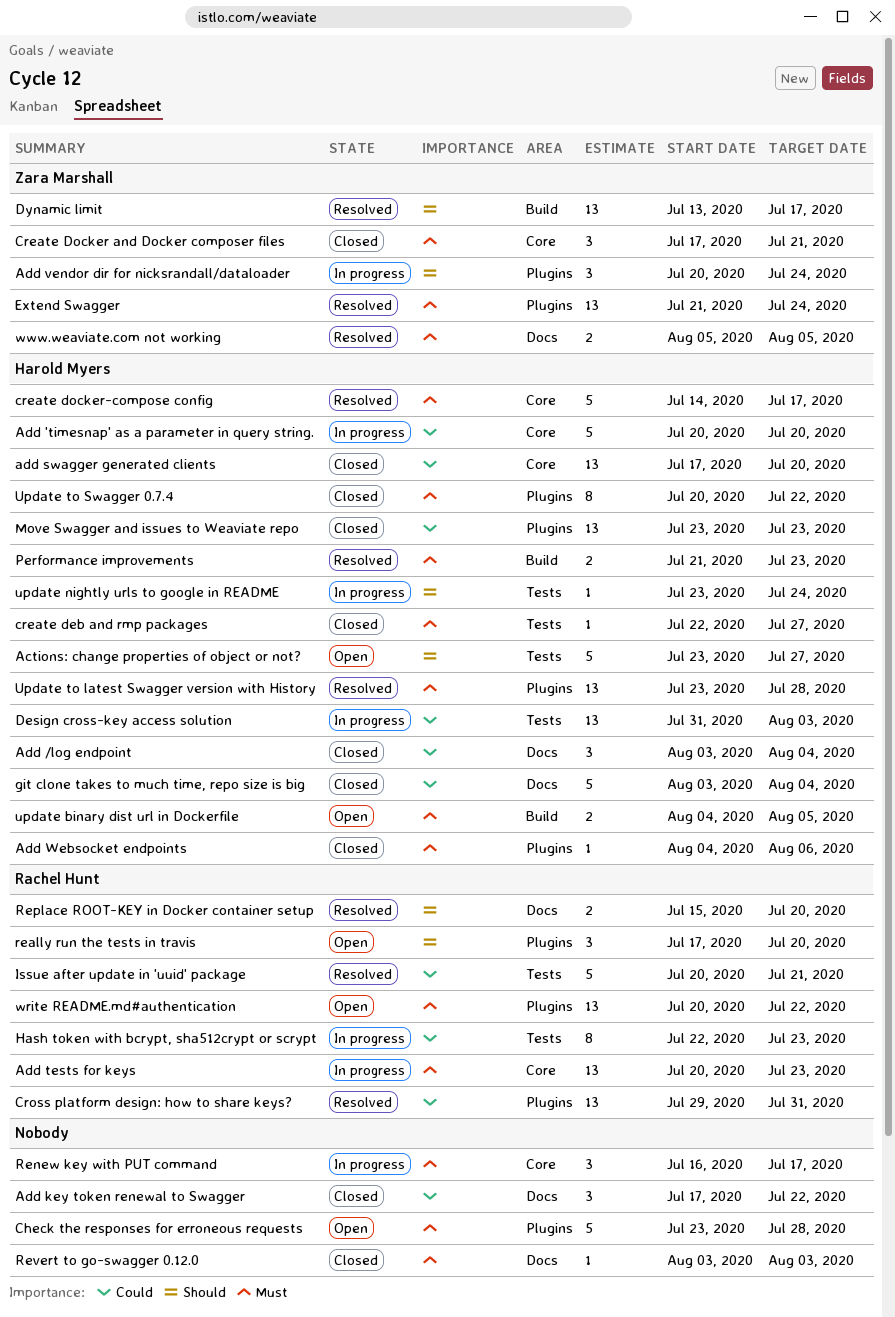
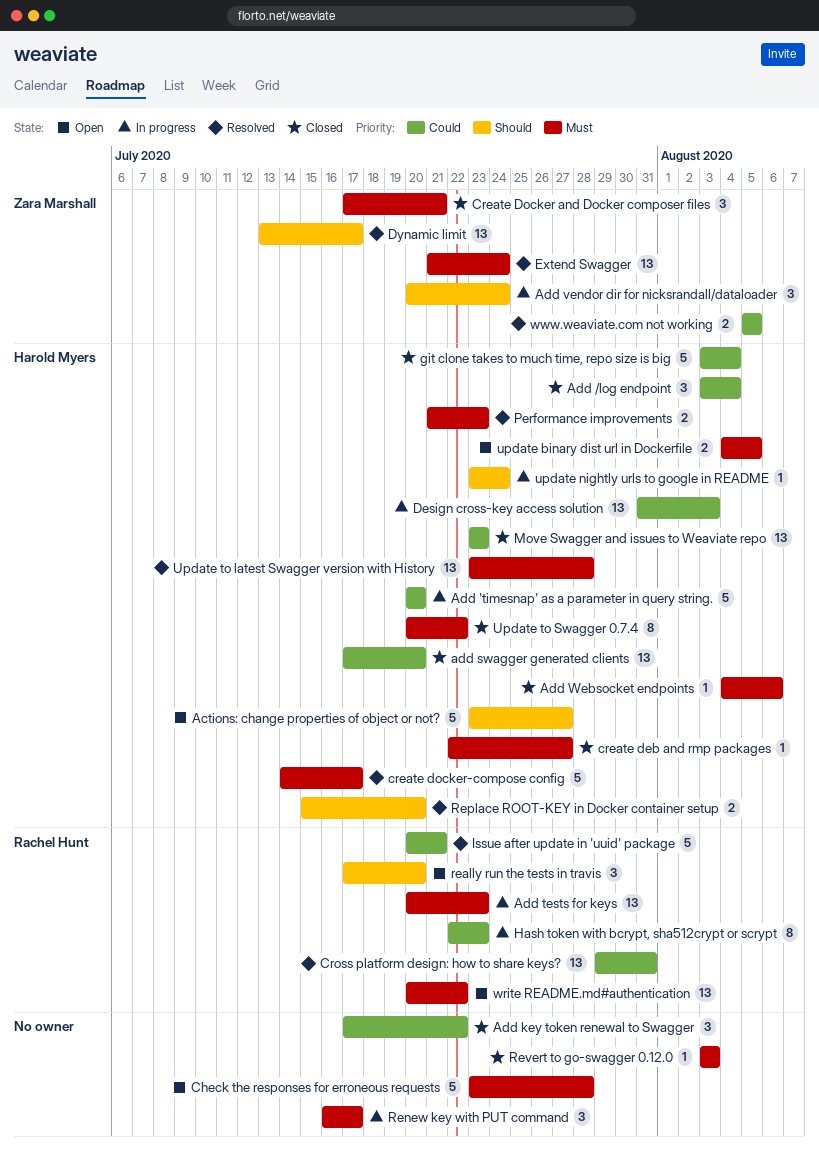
Replace ROOT-KEY in Docker container setup, owner: Rachel Hunt -> Harold Myers
www.weaviate.com not working, priority: Must -> Could

